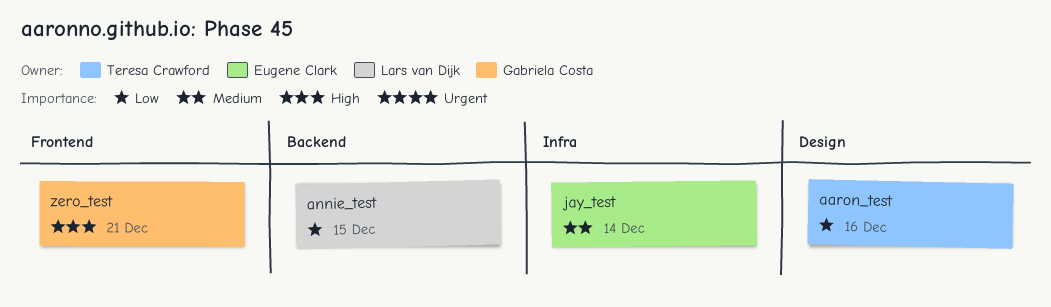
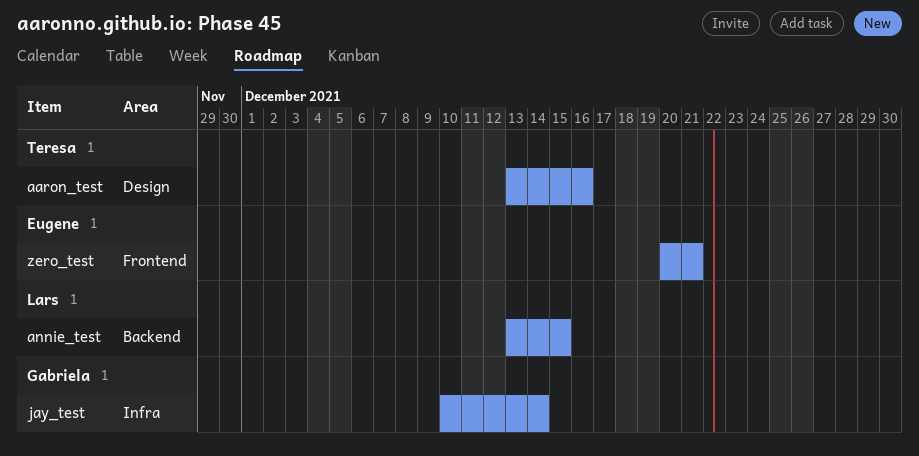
jay_test, owner: Eugene Clark -> Gabriela Costa
zero_test, owner: Gabriela Costa -> Eugene Clark

